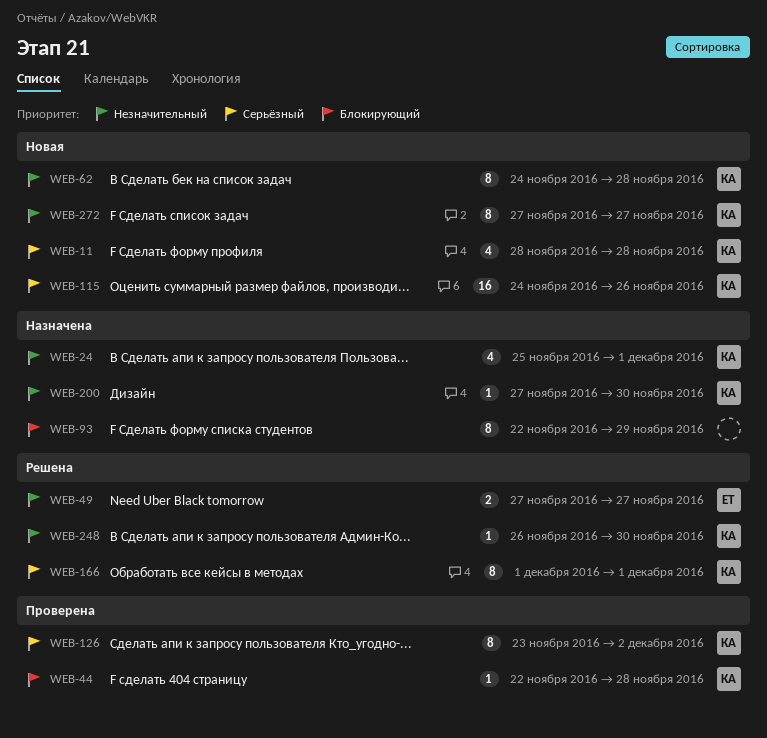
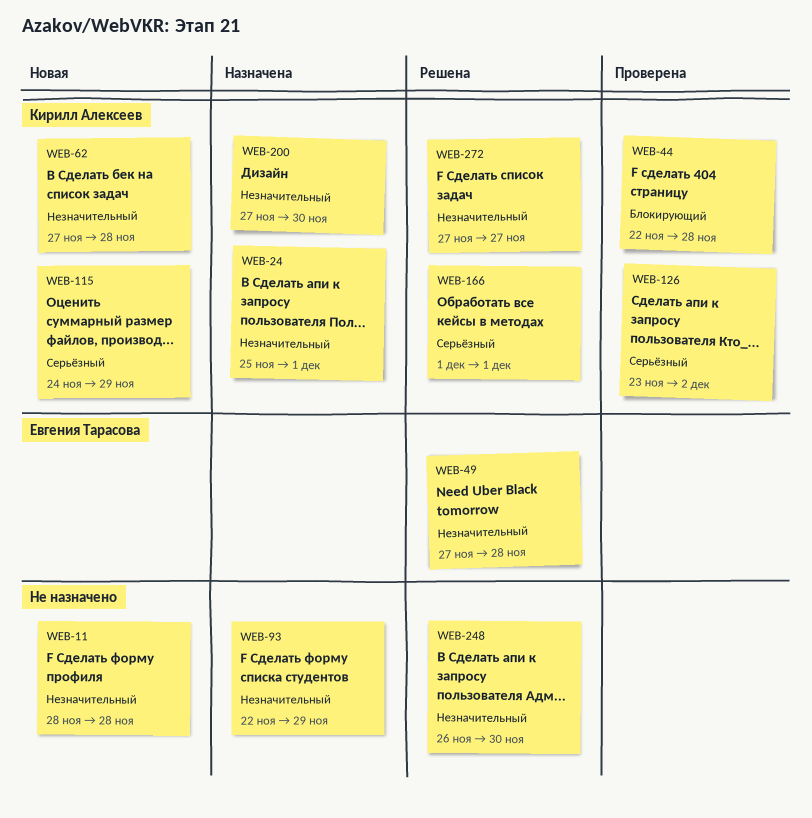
WEB-11, owner: Кирилл Алексеев -> none
WEB-11, priority: Серьёзный -> Незначительный
WEB-49, due: Nov 27 -> Nov 28
WEB-62, start: Nov 24 -> Nov 27
WEB-93, priority: Блокирующий -> Незначительный
WEB-115, due: Nov 26 -> Nov 29
WEB-248, owner: Кирилл Алексеев -> none
WEB-272, status: Новая -> Решена

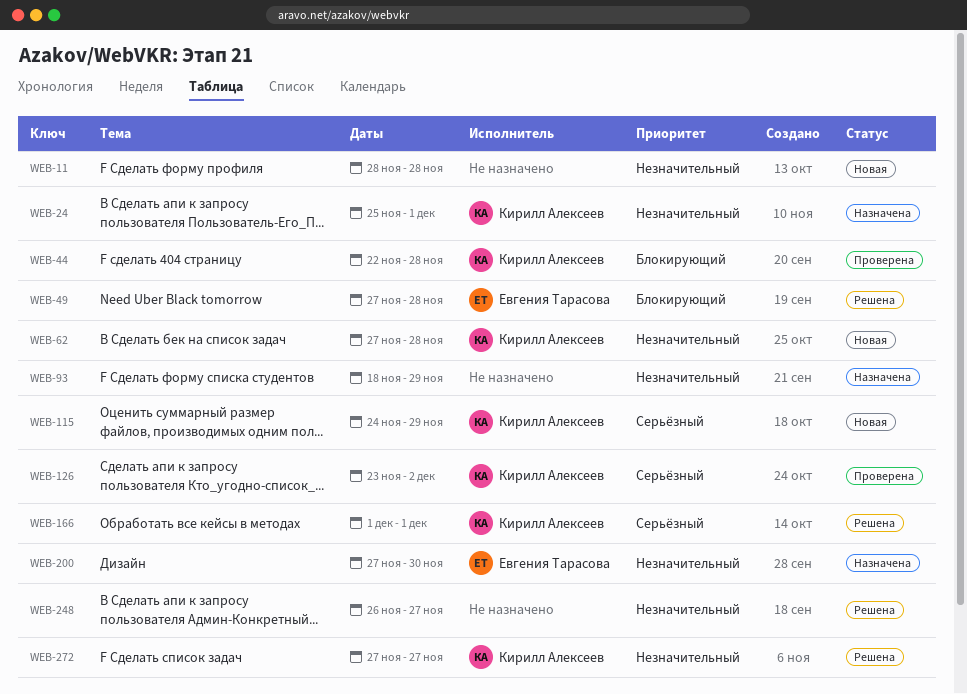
WEB-49, priority: Незначительный -> Блокирующий
WEB-93, start: Nov 22 -> Nov 18
WEB-200, owner: Кирилл Алексеев -> Евгения Тарасова
WEB-248, due: Nov 30 -> Nov 27

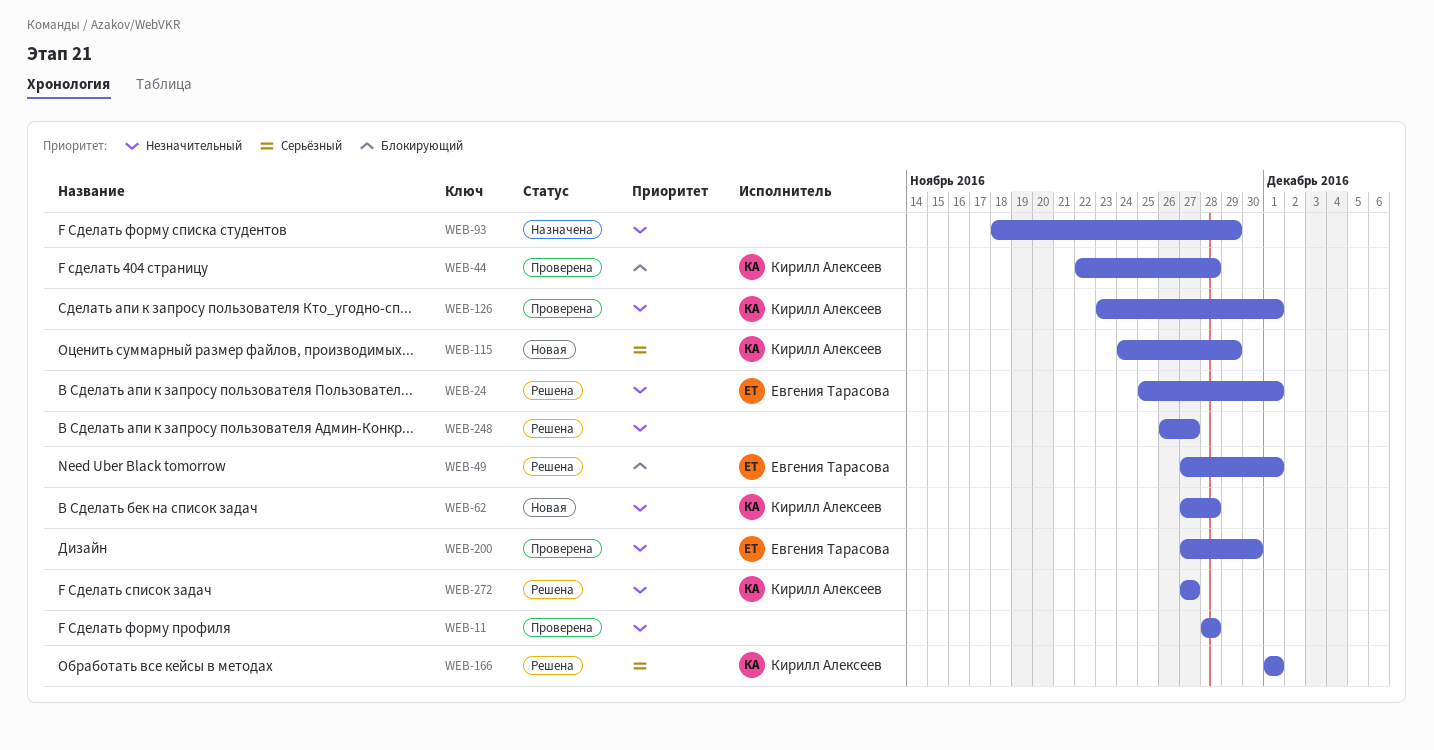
WEB-11, status: Новая -> Проверена
WEB-24, status: Назначена -> Решена
WEB-24, owner: Кирилл Алексеев -> Евгения Тарасова
WEB-49, due: Nov 28 -> Dec 1
WEB-126, priority: Серьёзный -> Незначительный
WEB-126, due: Dec 2 -> Dec 1
WEB-200, status: Назначена -> Проверена

